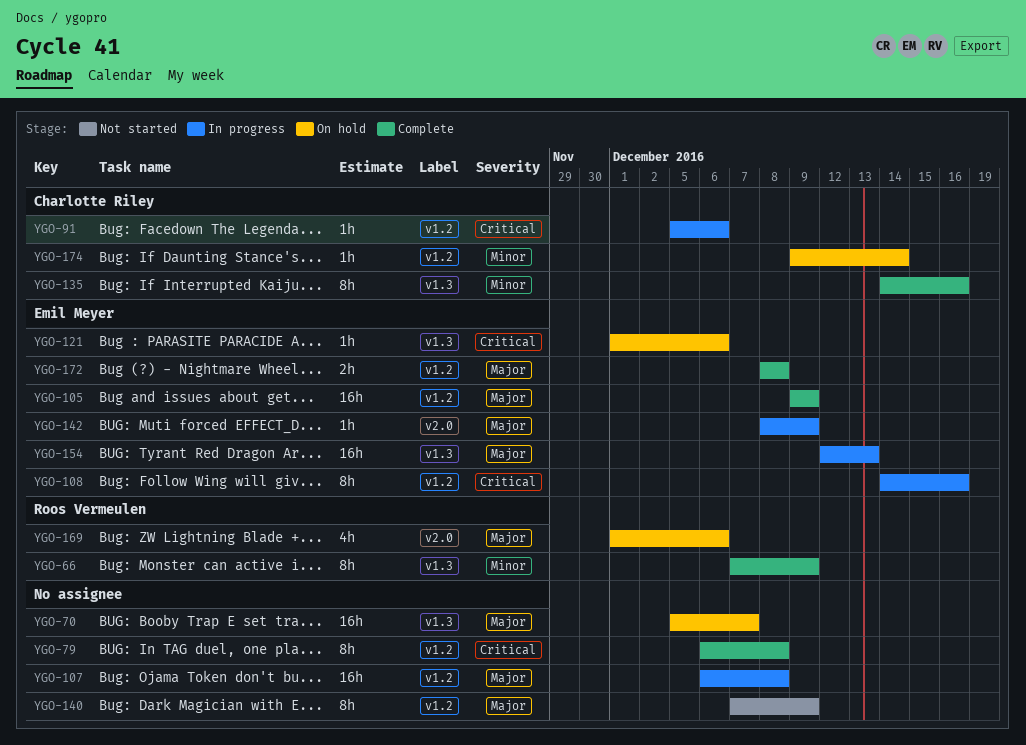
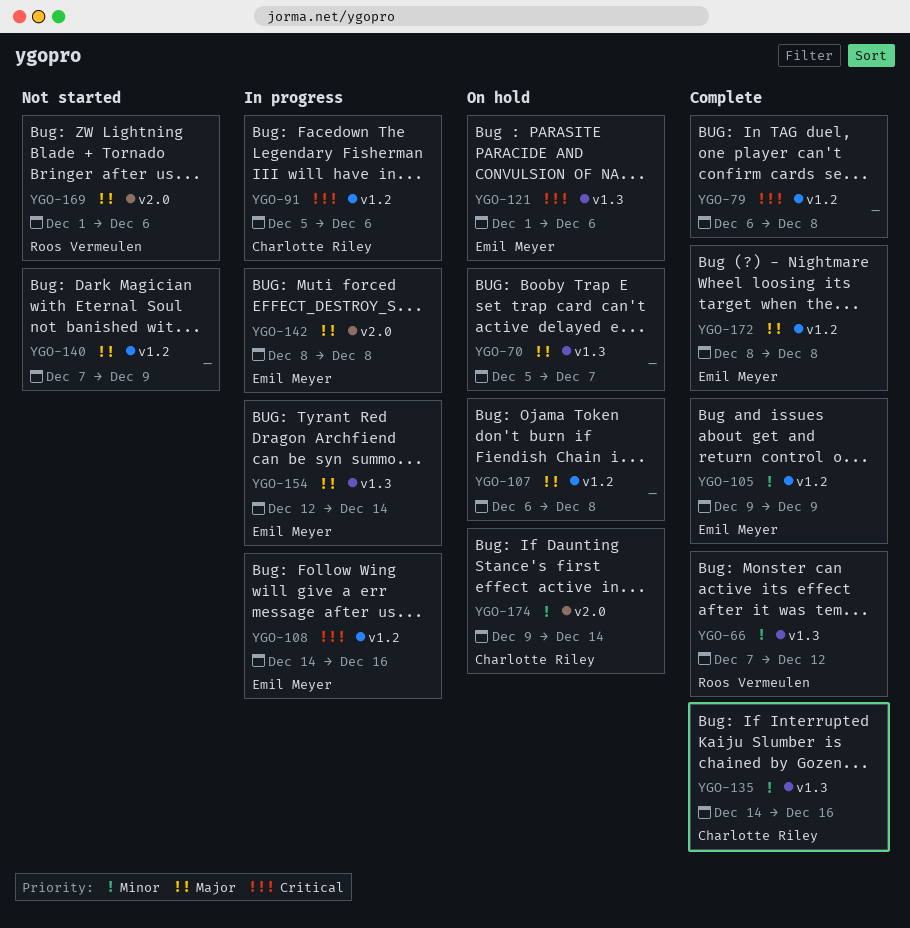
YGO-66, due: Dec 9 -> Dec 12
YGO-105, priority: Major -> Minor
YGO-107, status: In progress -> On hold
YGO-142, due: Dec 9 -> Dec 8
YGO-154, due: Dec 13 -> Dec 14
YGO-169, status: On hold -> Not started
YGO-174, label: v1.2 -> v2.0

